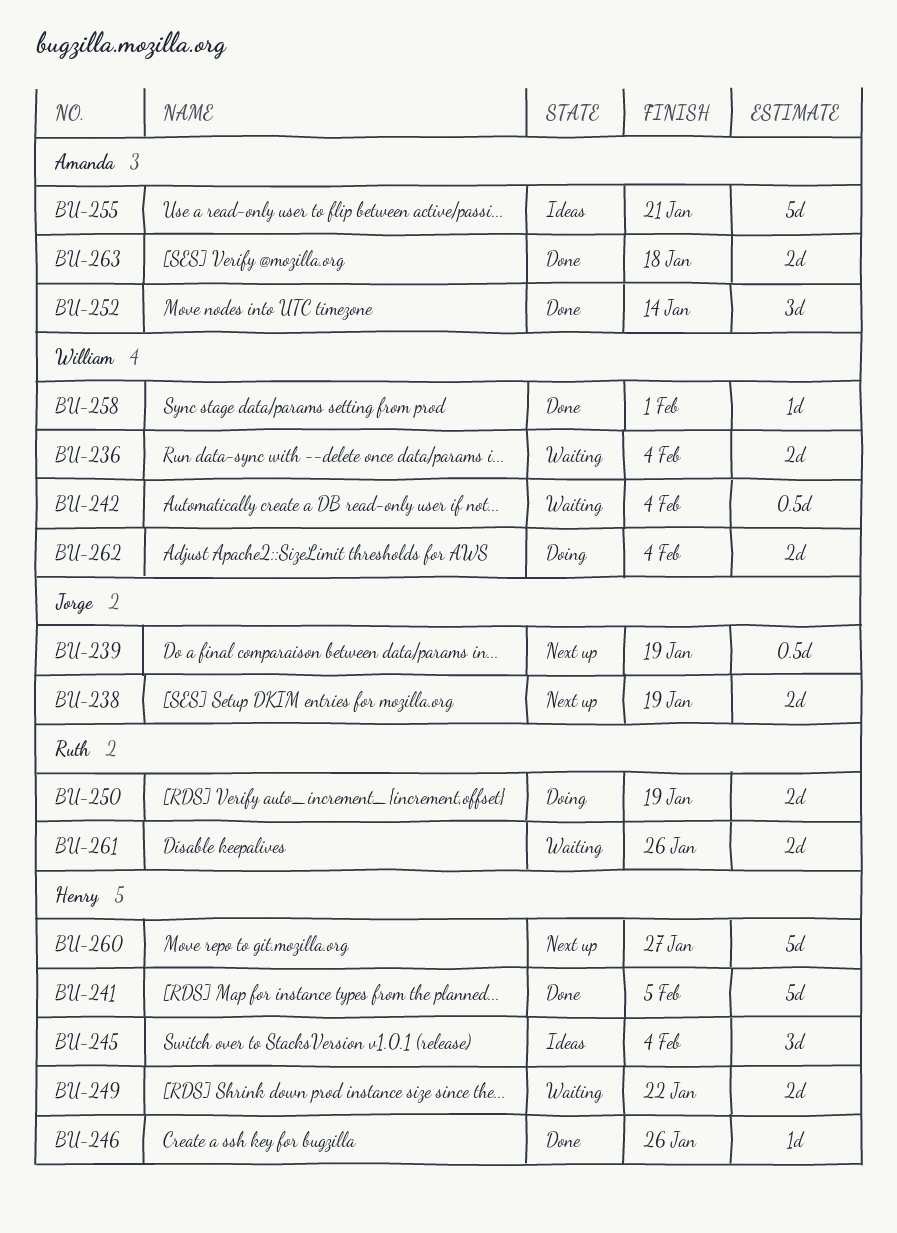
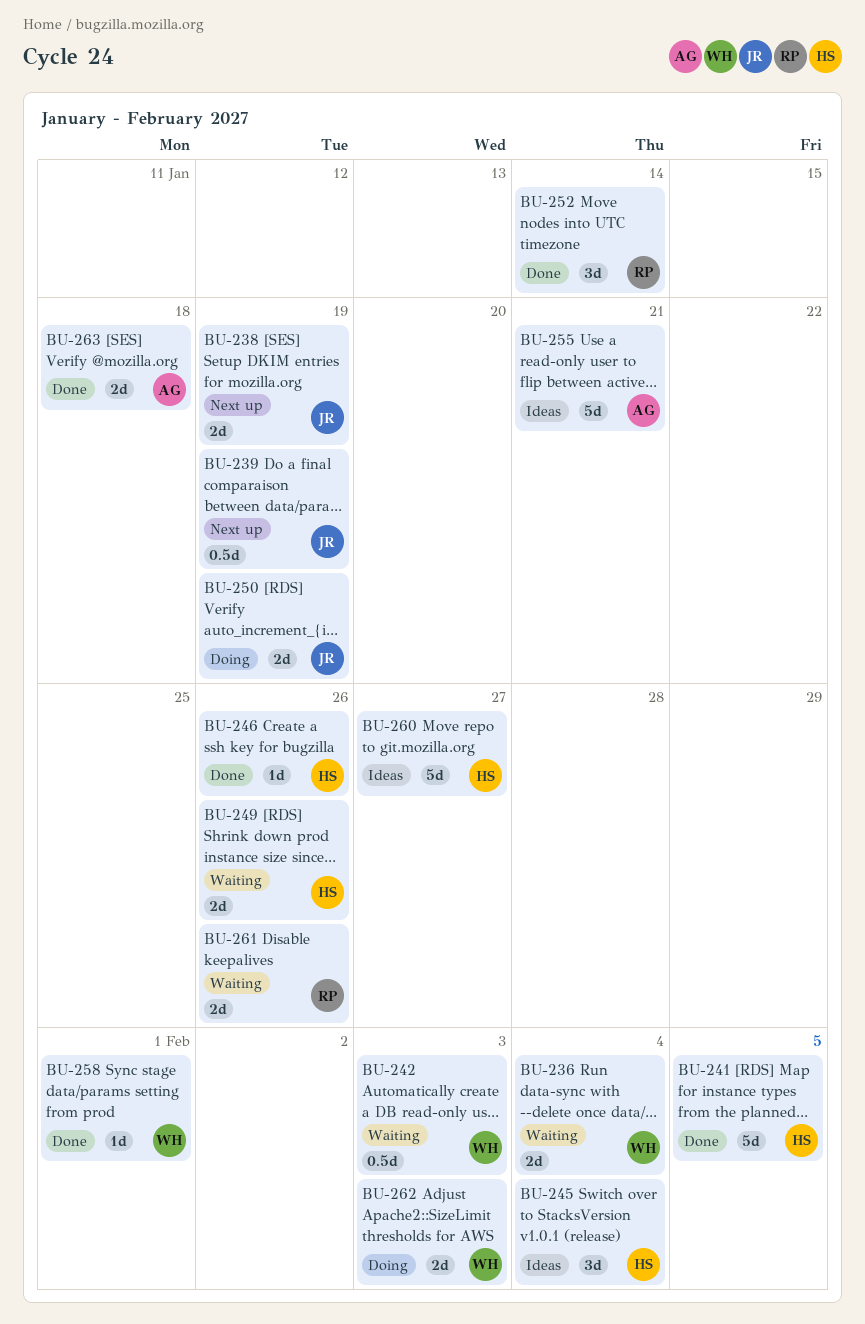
BU-242, due: Feb 4 -> Feb 3
BU-249, due: Jan 22 -> Jan 26
BU-250, owner: Ruth -> Jorge
BU-252, owner: Amanda -> Ruth
BU-260, status: Next up -> Ideas
BU-262, due: Feb 4 -> Feb 3

